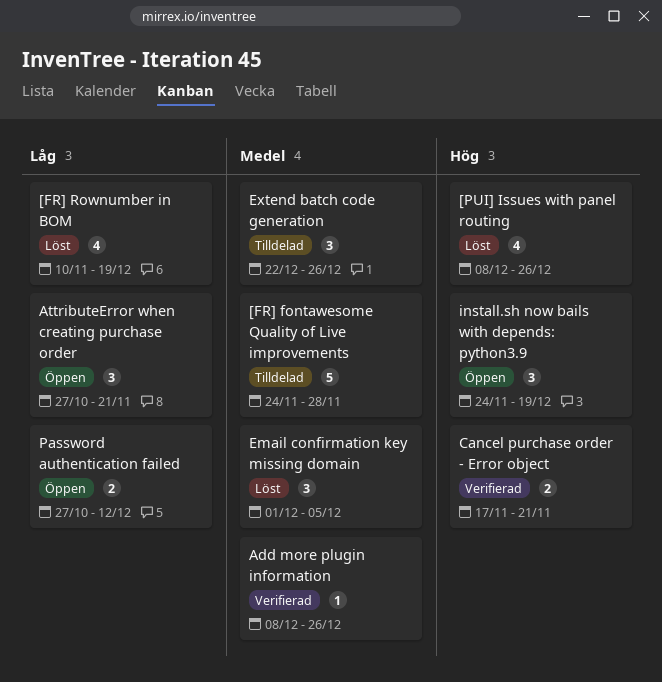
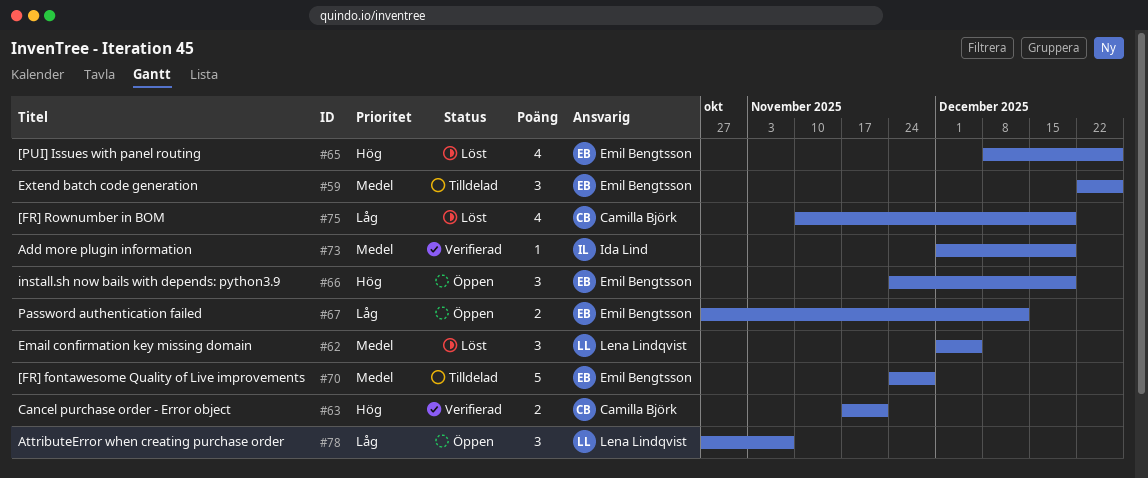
Add more plugin information, start: Dec 8 -> Dec 1
Add more plugin information, due: Dec 26 -> Dec 19
AttributeError when creating purchase order, due: Nov 21 -> Nov 7

